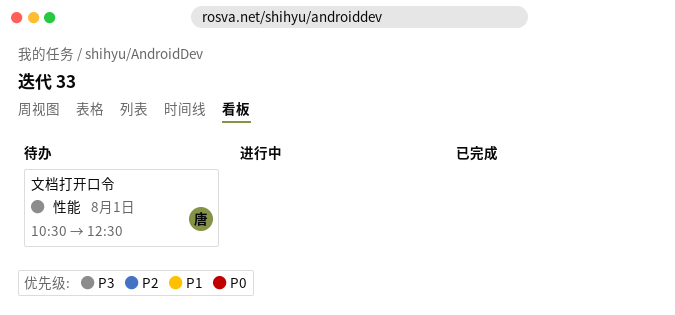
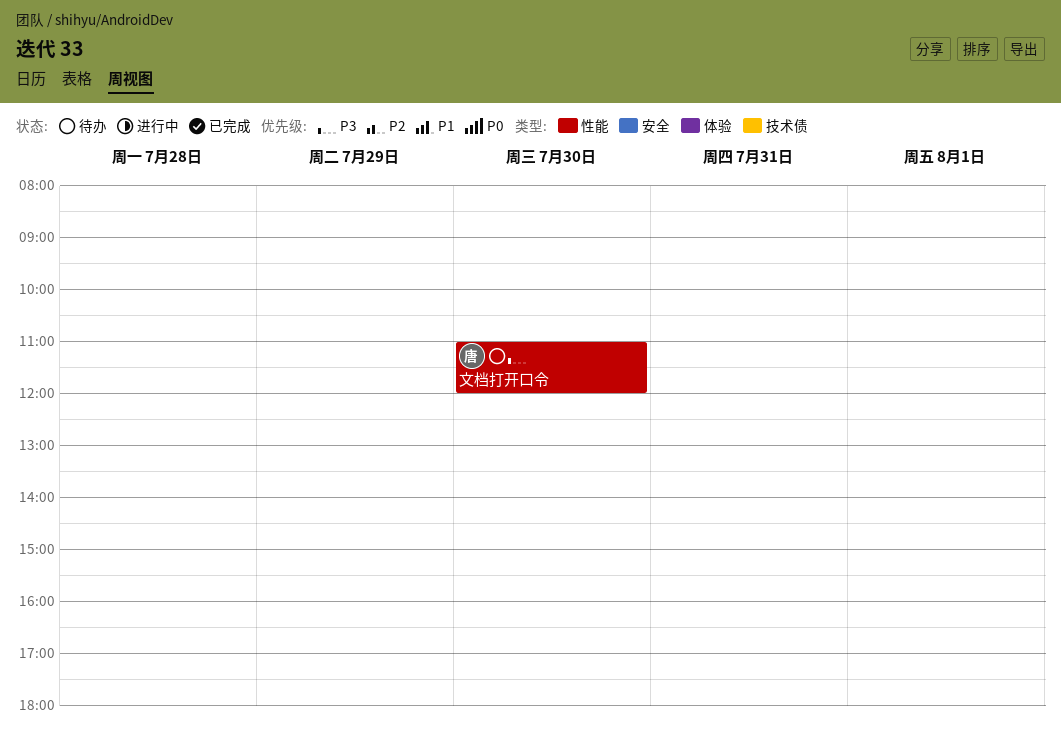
文档打开口令, day: Aug 1 -> Jul 30
文档打开口令, begins: 10:30 -> 11:00
文档打开口令, ends: 12:30 -> 12:00

